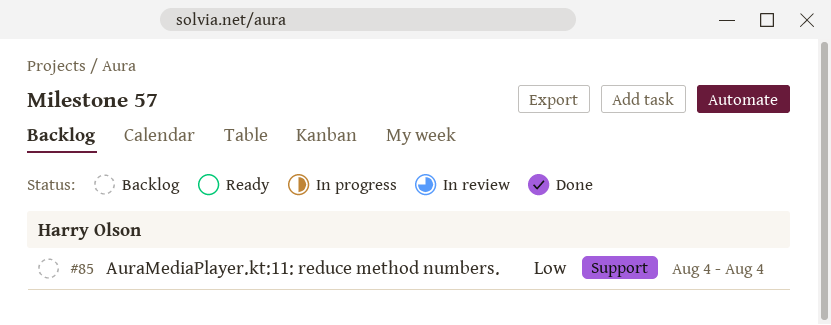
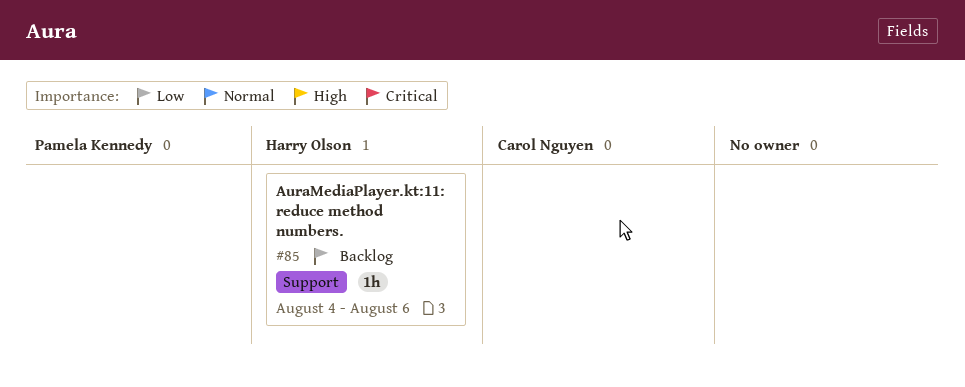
#85, due: Aug 4 -> Aug 6

